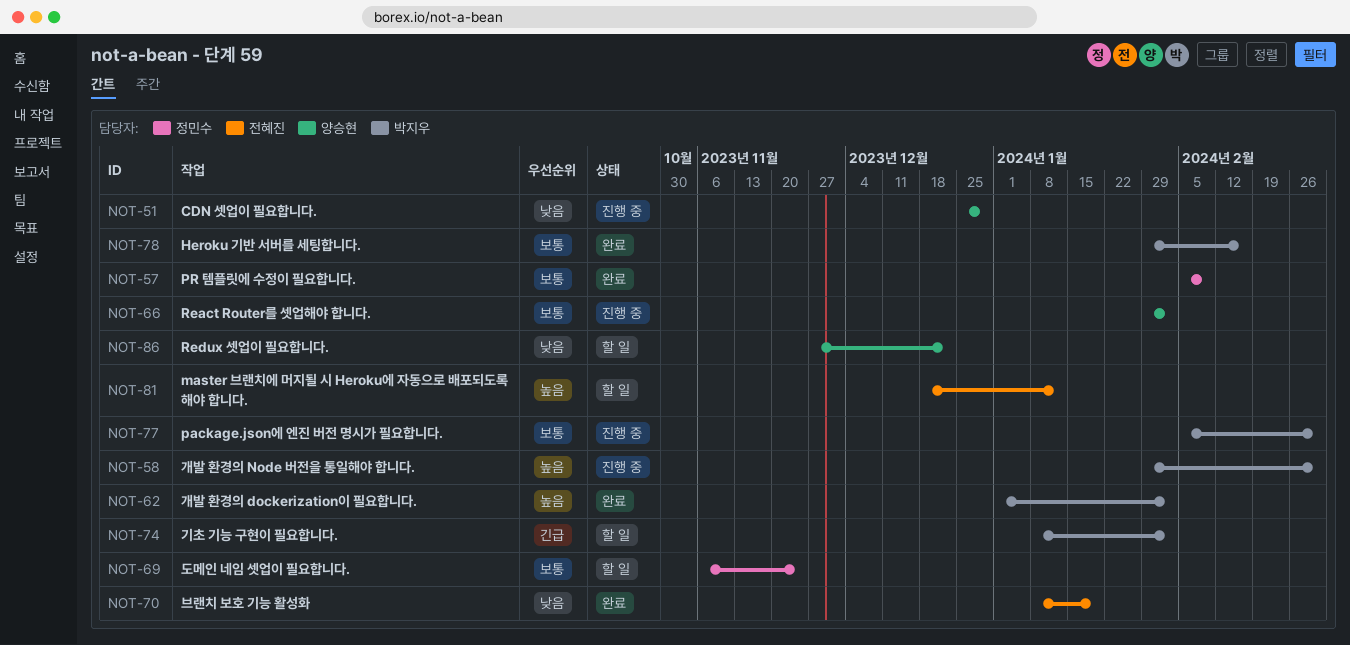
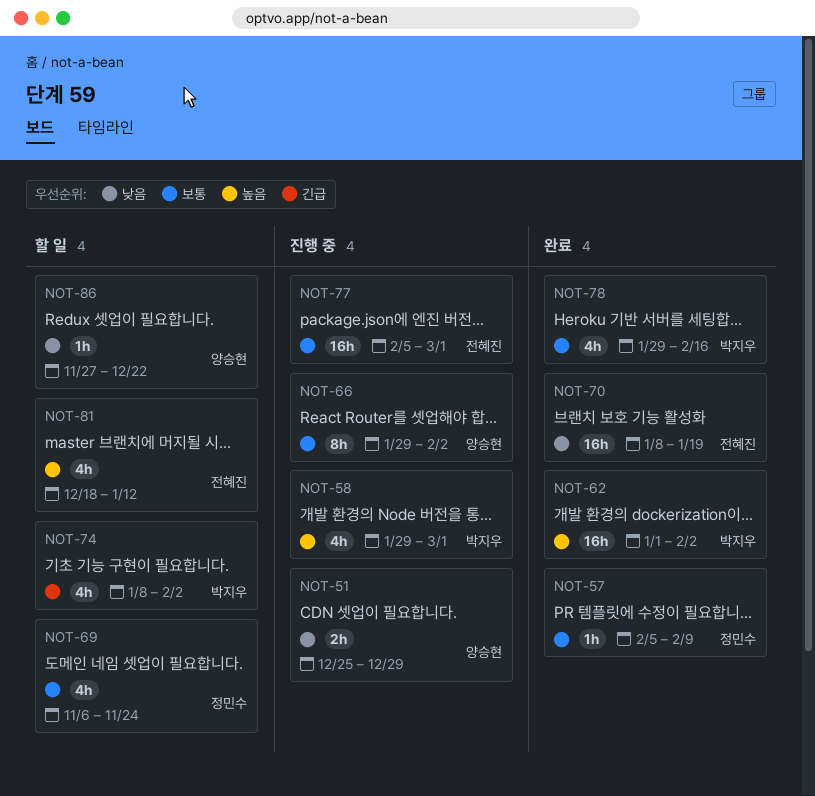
NOT-77, owner: 박지우 -> 전혜진

